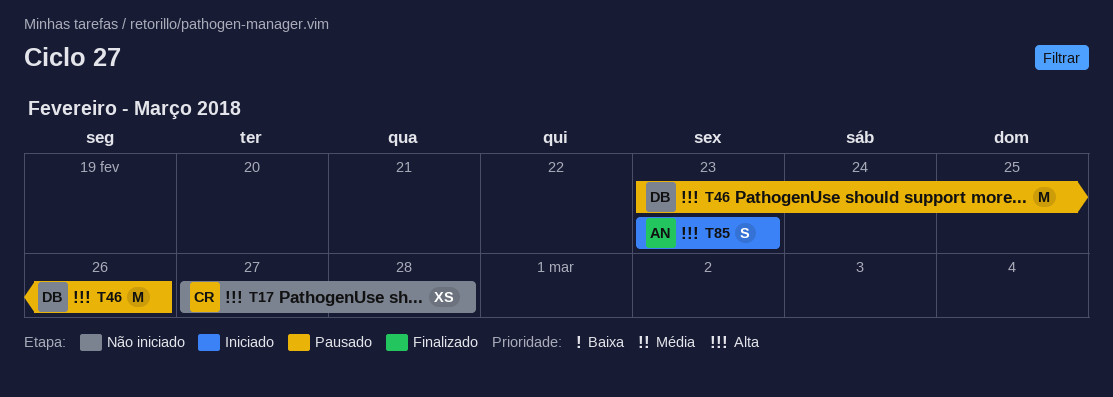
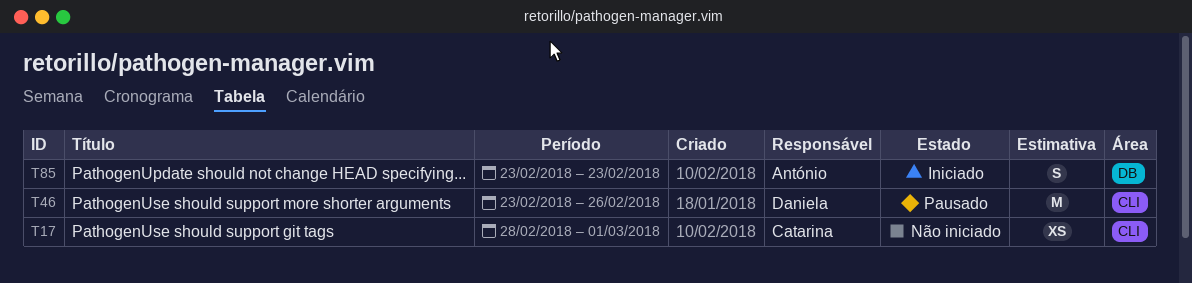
T17, start: Feb 27 -> Feb 28
T17, due: Feb 28 -> Mar 1

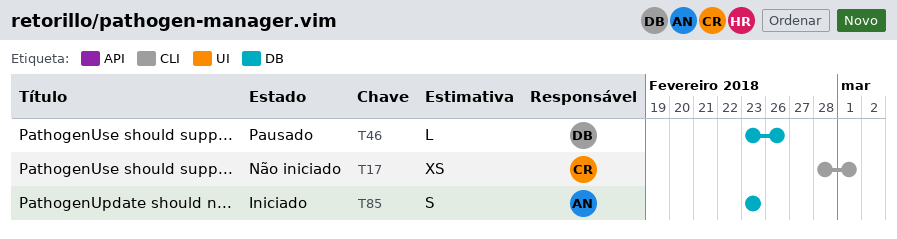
T46, label: CLI -> DB
T46, estimate: M -> L

